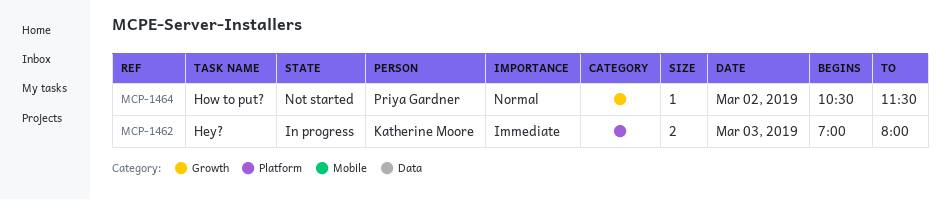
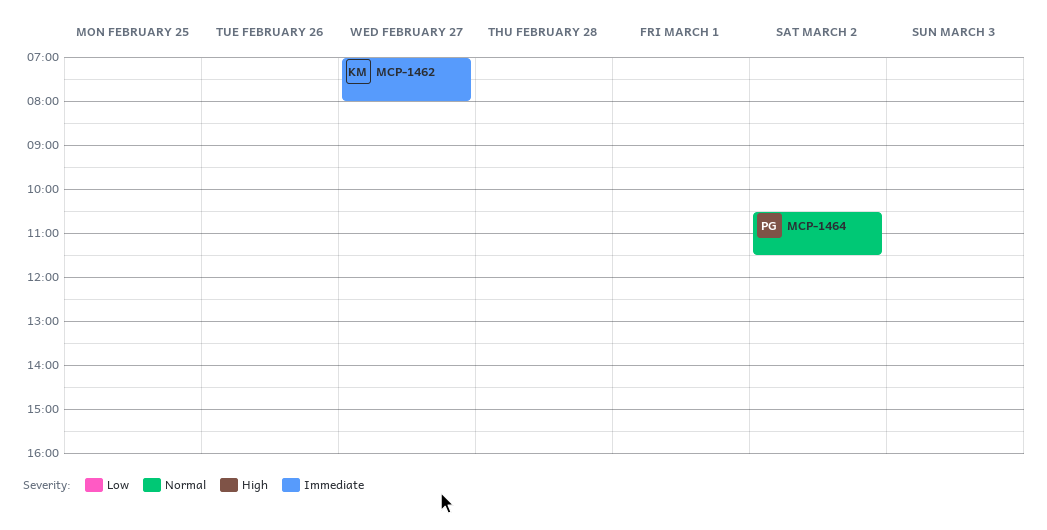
MCP-1462, day: Mar 3 -> Feb 27

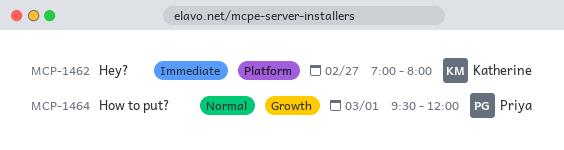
MCP-1464, day: Mar 2 -> Mar 1
MCP-1464, begins: 10:30 -> 09:30
MCP-1464, ends: 11:30 -> 12:00

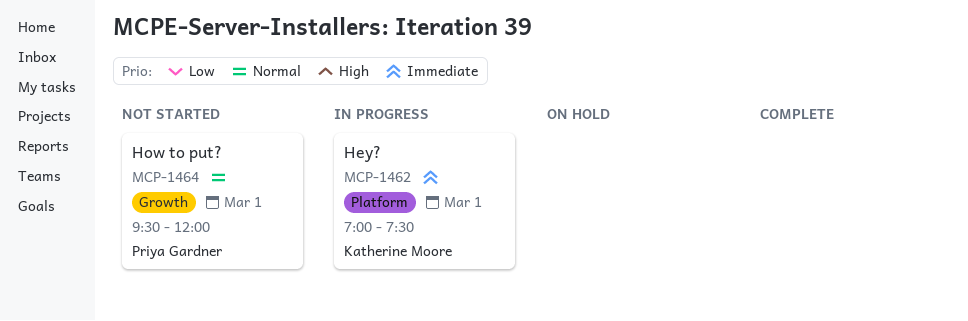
MCP-1462, day: Feb 27 -> Mar 1
MCP-1462, ends: 08:00 -> 07:30

